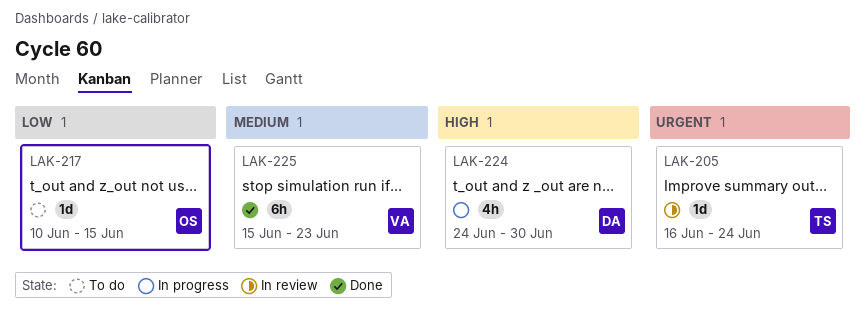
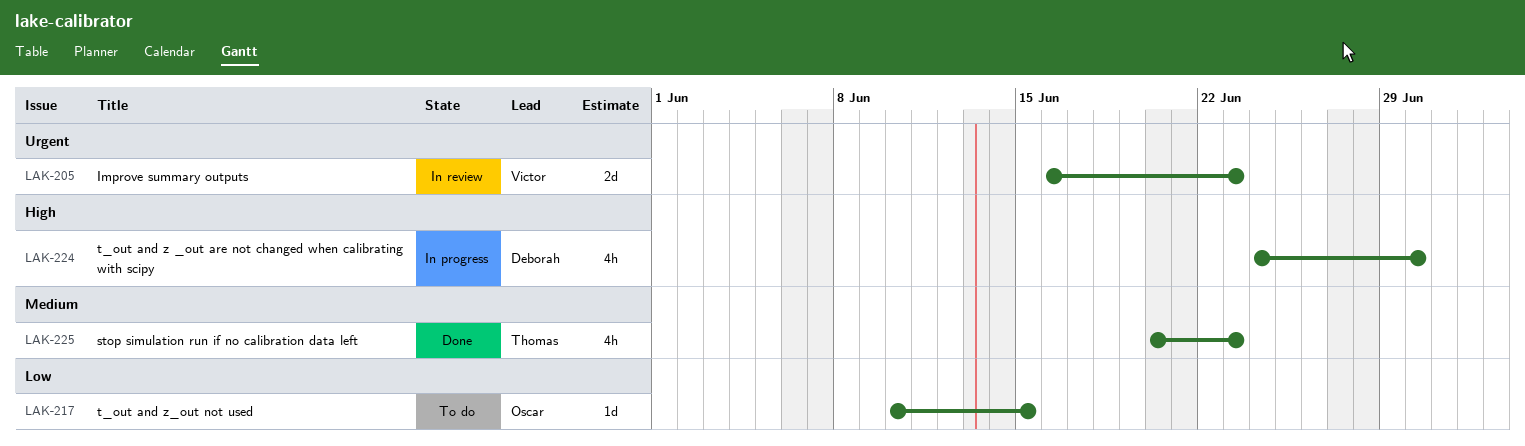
LAK-205, owner: Thomas -> Victor
LAK-205, estimate: 1d -> 2d
LAK-205, due: Jun 24 -> Jun 23
LAK-225, owner: Victor -> Thomas
LAK-225, estimate: 6h -> 4h
LAK-225, start: Jun 15 -> Jun 20

